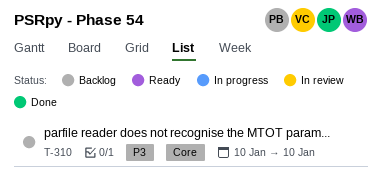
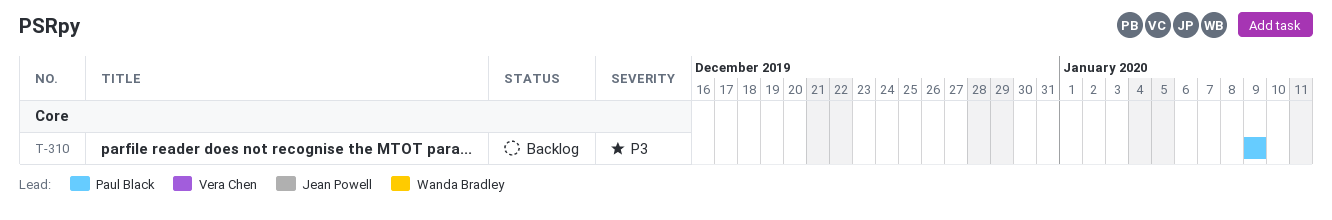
T-310, start: Jan 10 -> Jan 9
T-310, due: Jan 10 -> Jan 9

